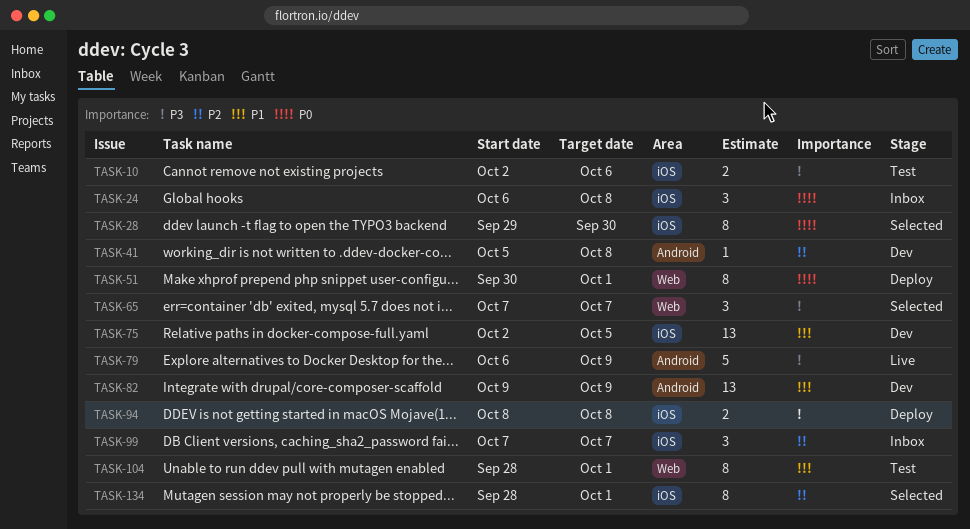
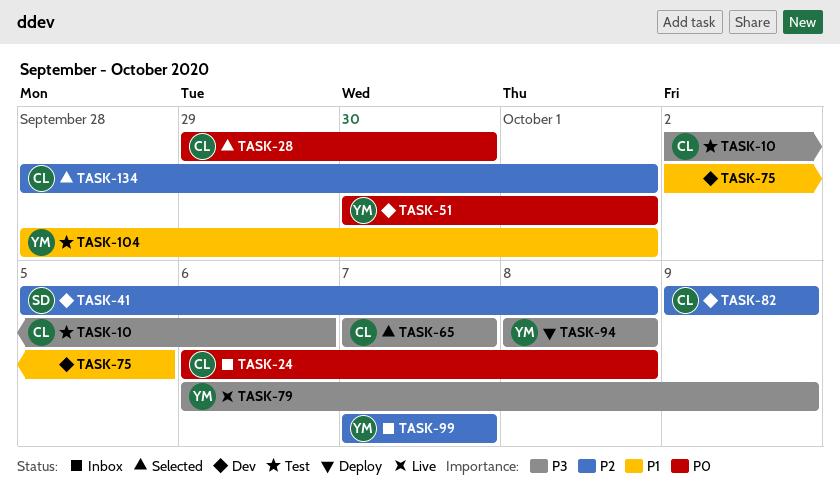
TASK-51, status: Deploy -> Dev
TASK-82, priority: P1 -> P2

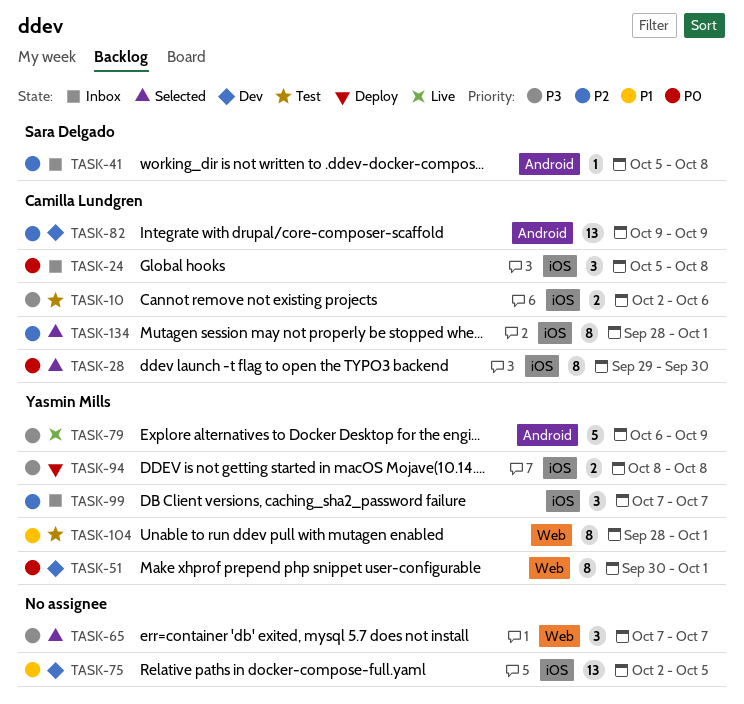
TASK-24, start: Oct 6 -> Oct 5
TASK-41, status: Dev -> Inbox
TASK-65, owner: Camilla Lundgren -> none

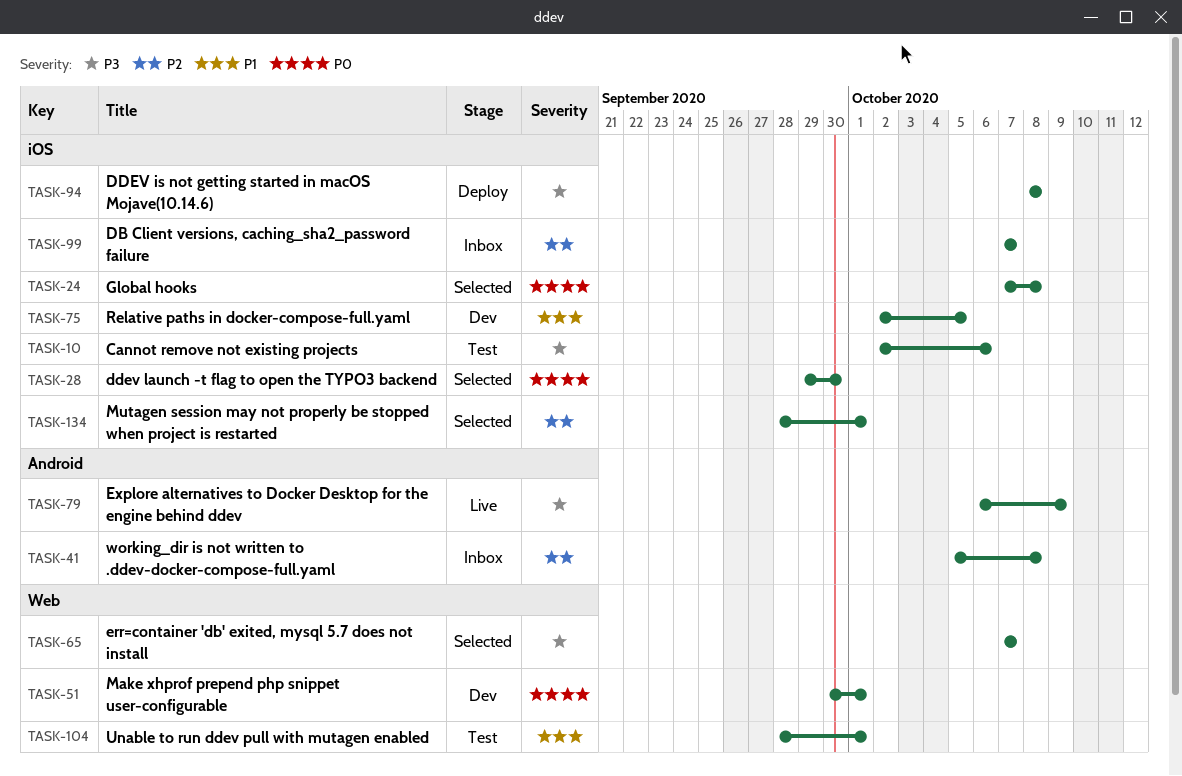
TASK-24, status: Inbox -> Selected
TASK-24, start: Oct 5 -> Oct 7
TASK-82: present -> none

